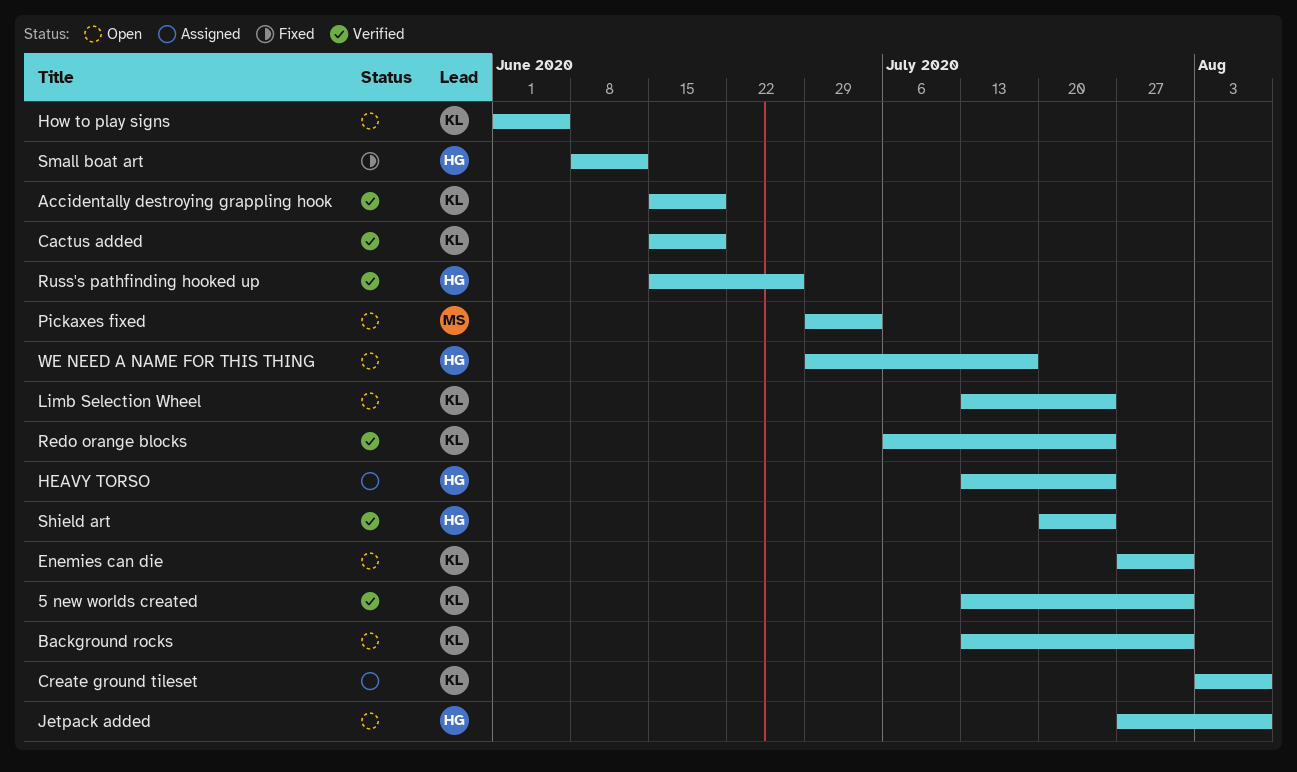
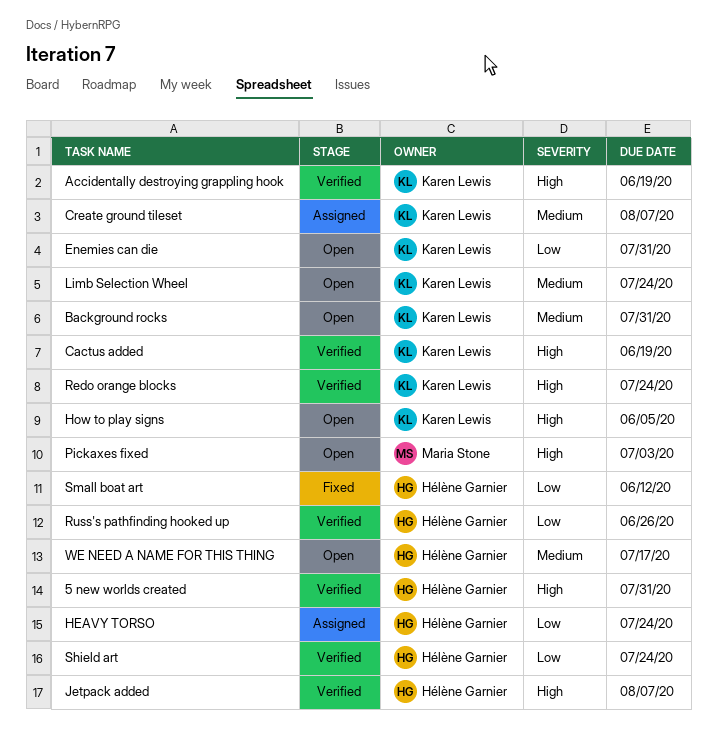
5 new worlds created, owner: Karen Lewis -> Hélène Garnier
Jetpack added, status: Open -> Verified

